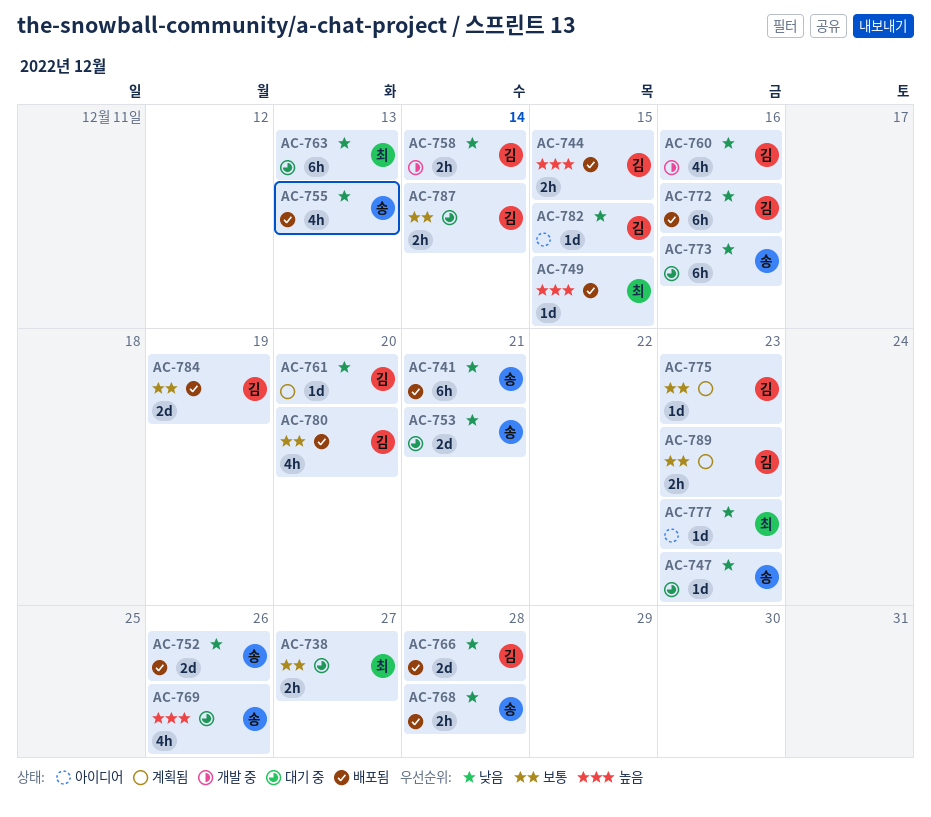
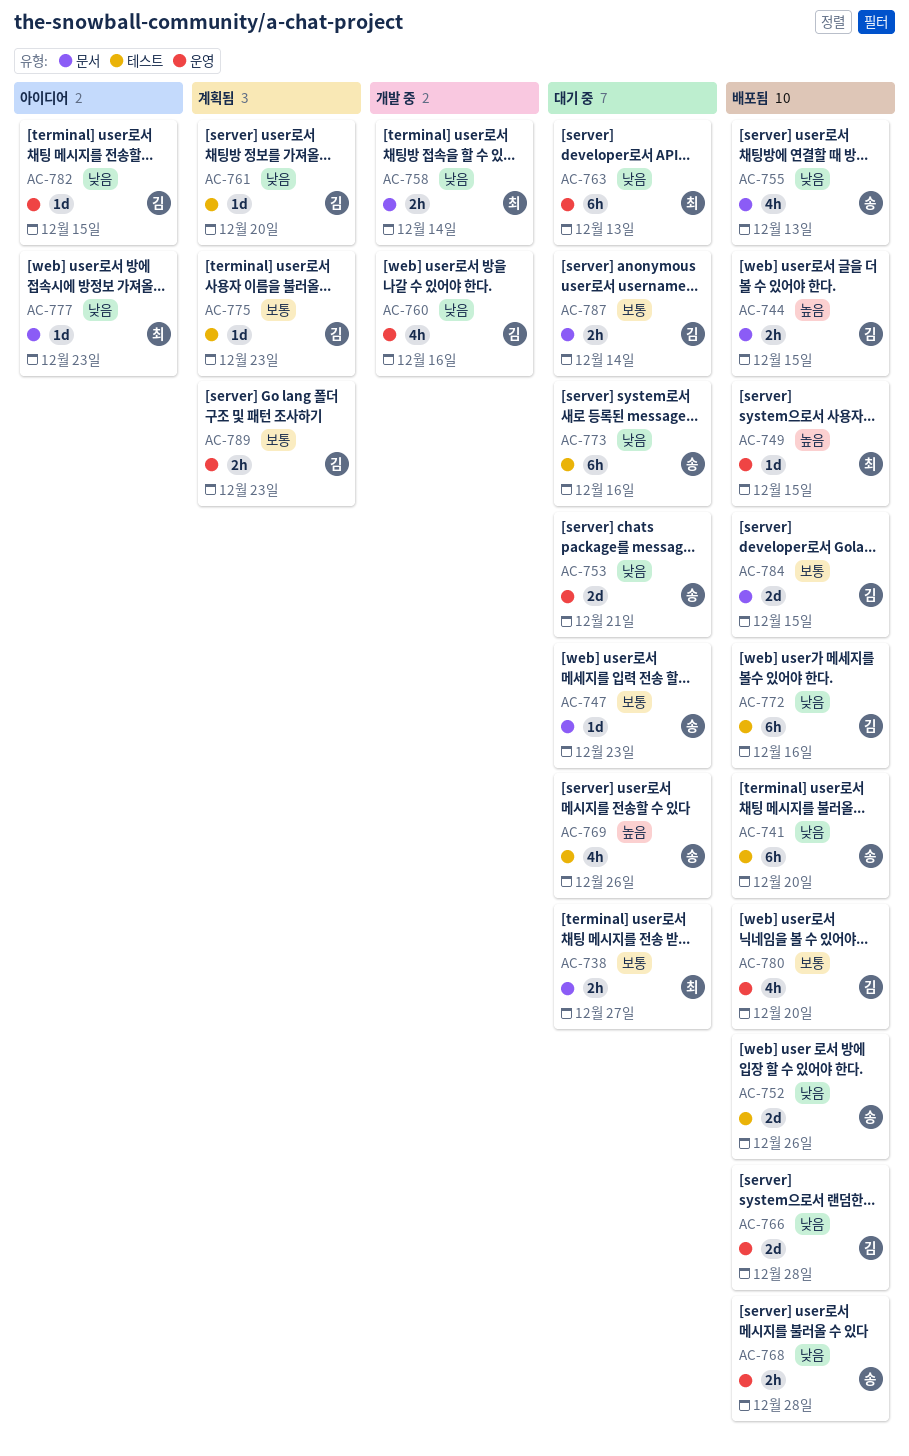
AC-741, due: Dec 21 -> Dec 20
AC-747, priority: 낮음 -> 보통
AC-758, owner: 김 -> 최
AC-784, due: Dec 19 -> Dec 15

